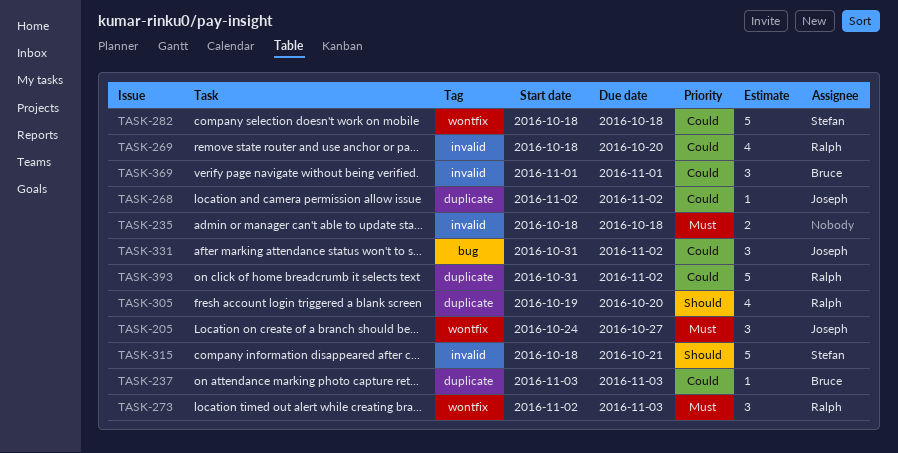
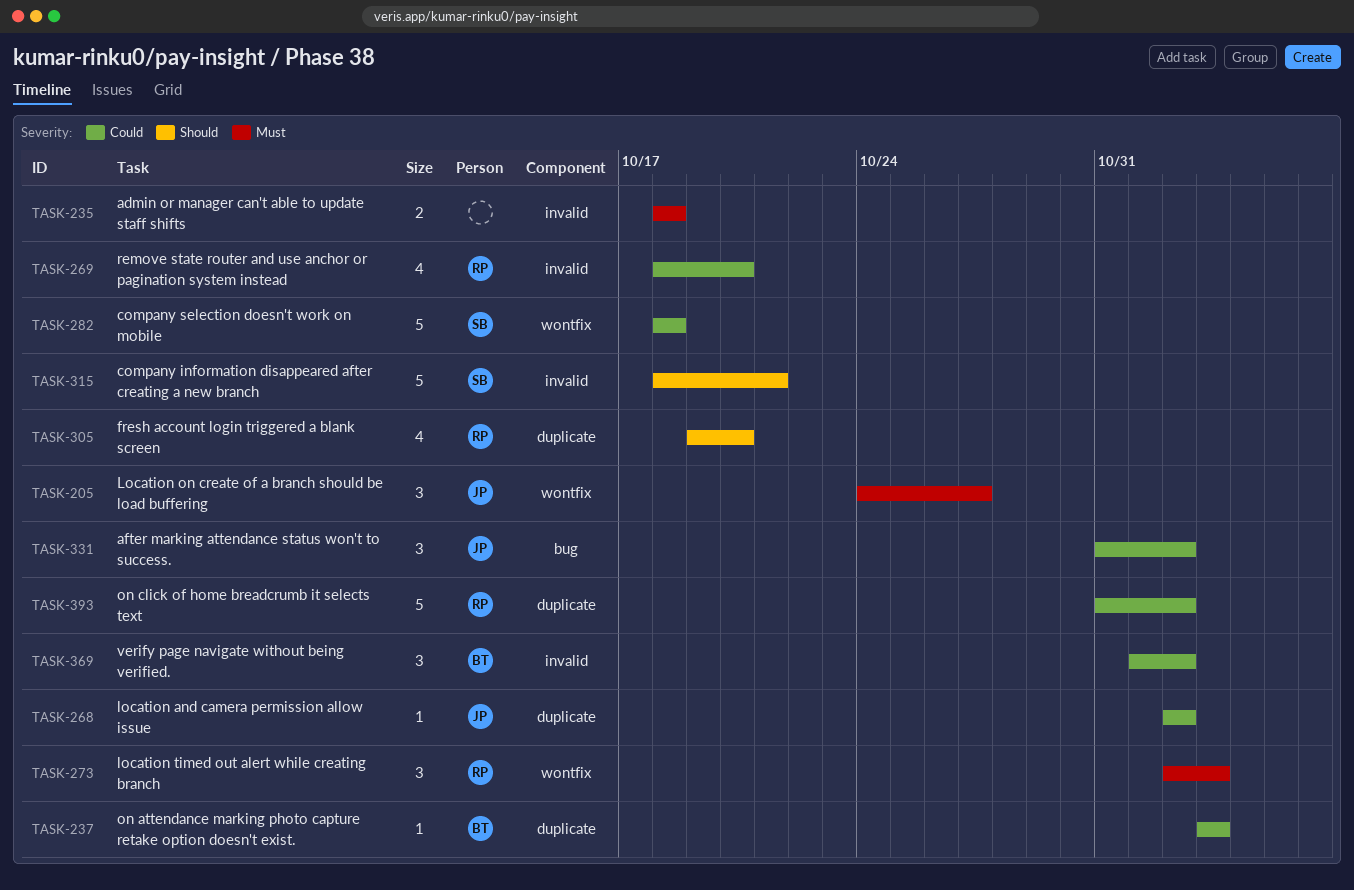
TASK-369, due: Nov 1 -> Nov 2

